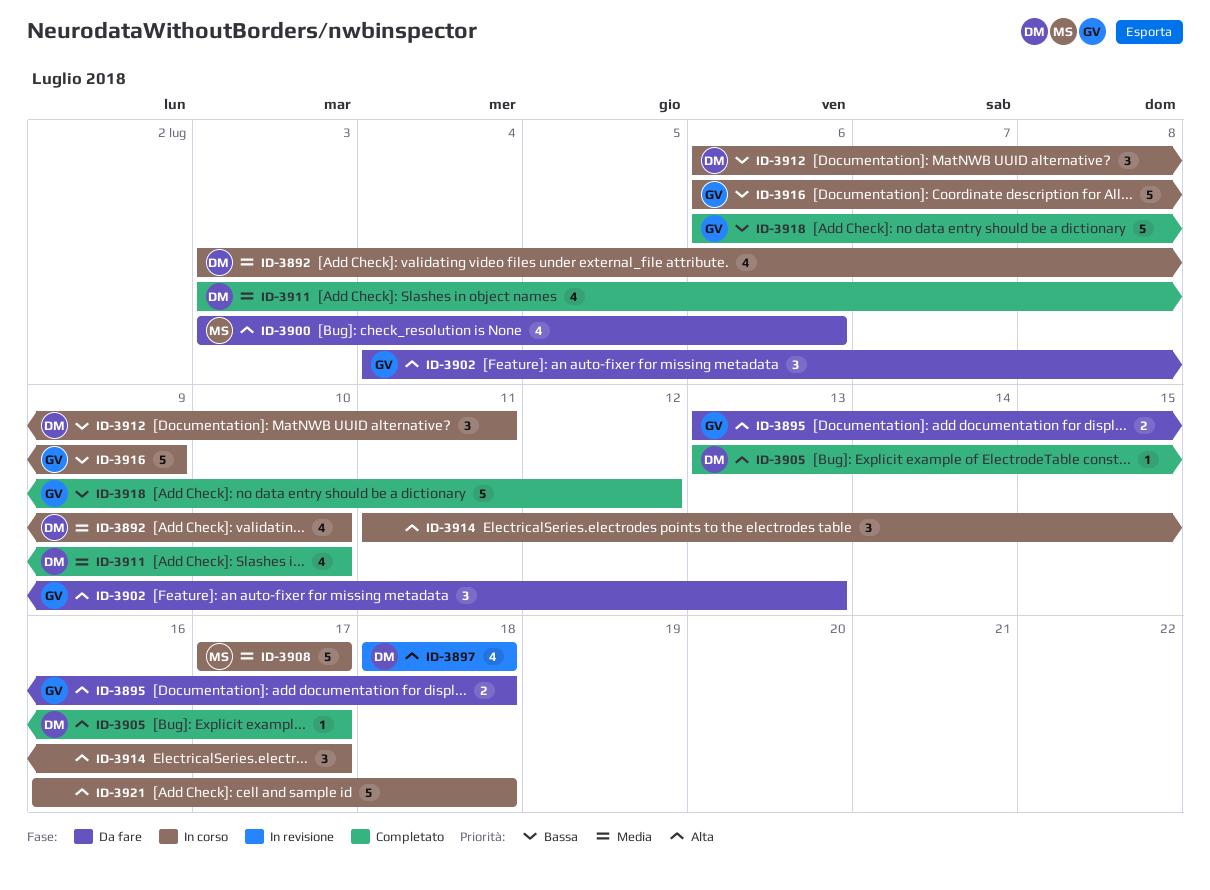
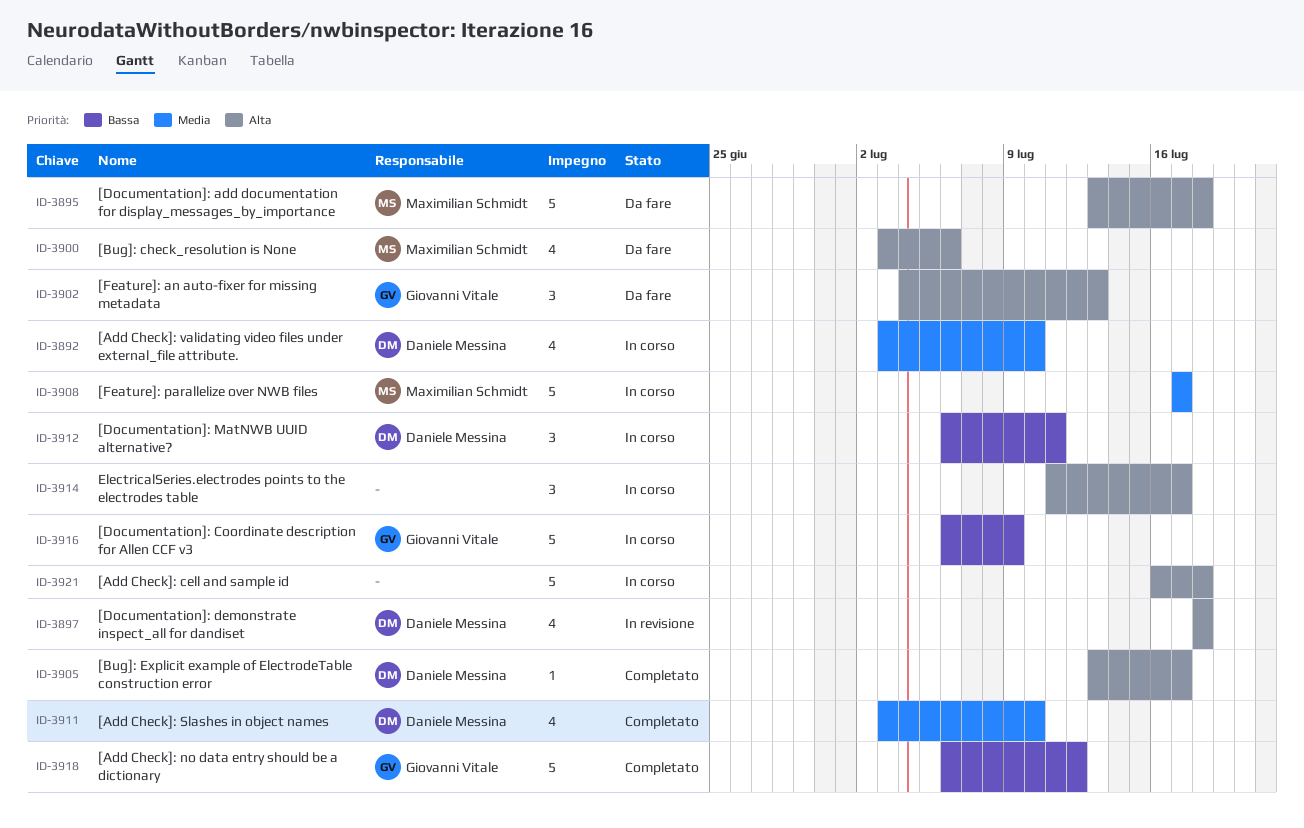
ID-3895, owner: Giovanni Vitale -> Maximilian Schmidt
ID-3895, estimate: 2 -> 5

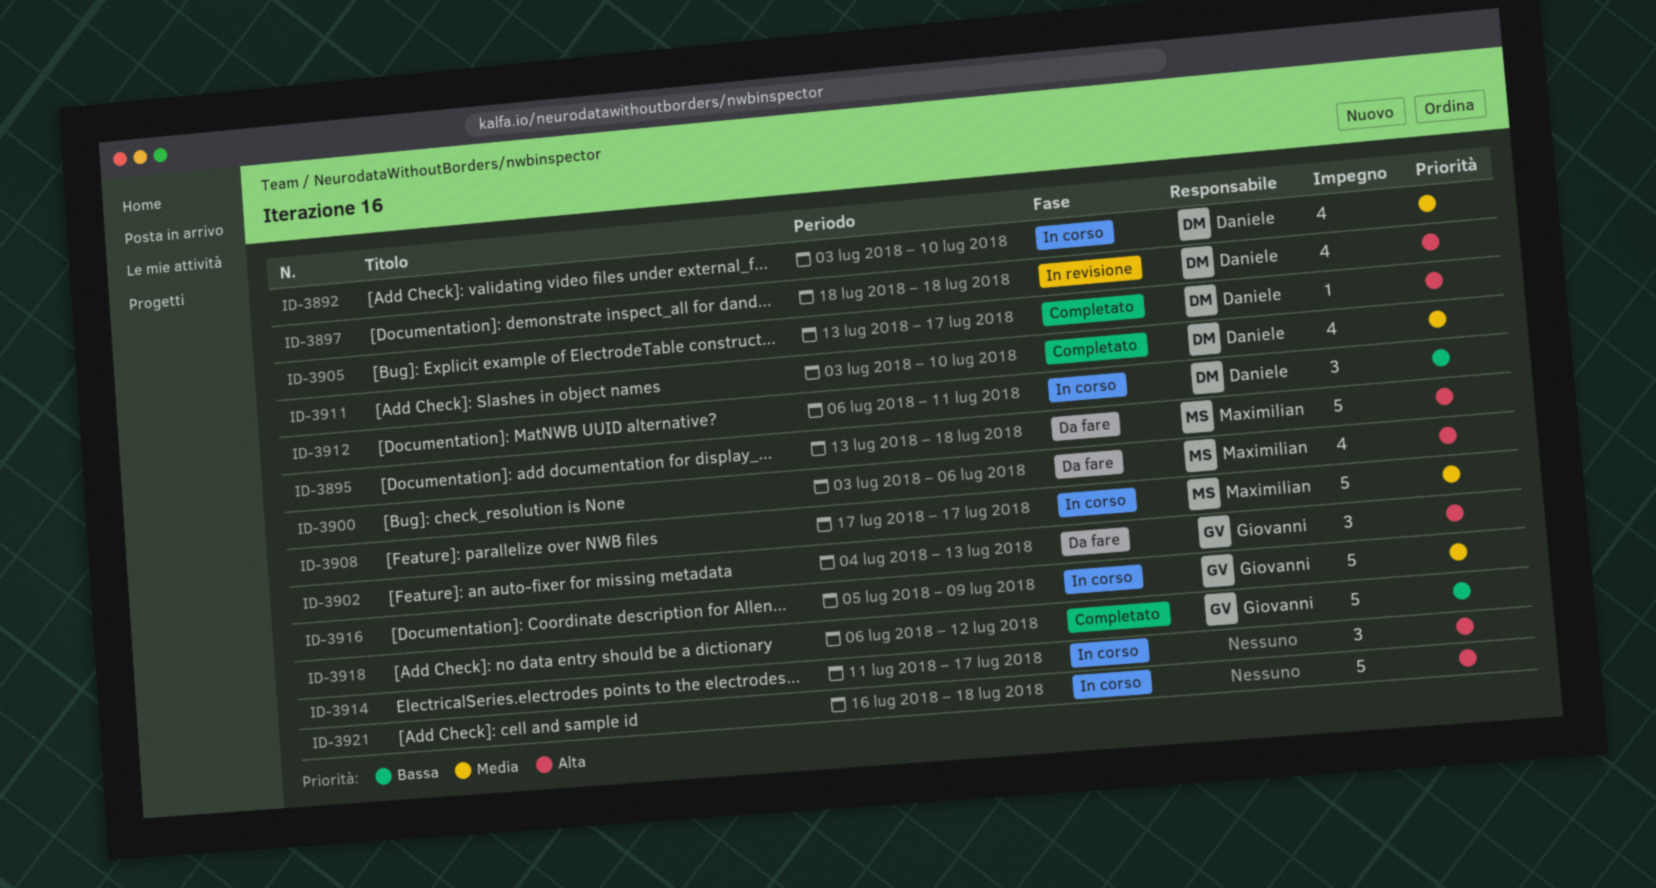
ID-3916, priority: Bassa -> Media
ID-3916, start: Jul 6 -> Jul 5

